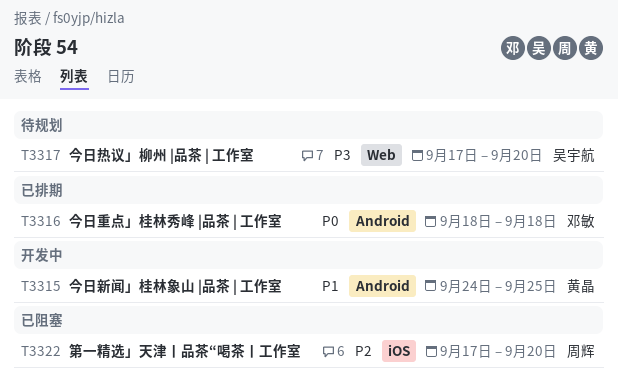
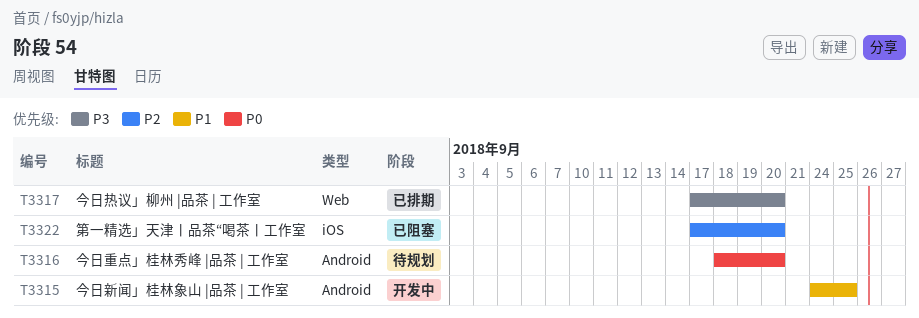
T3316, status: 已排期 -> 待规划
T3316, due: Sep 18 -> Sep 20
T3317, status: 待规划 -> 已排期

